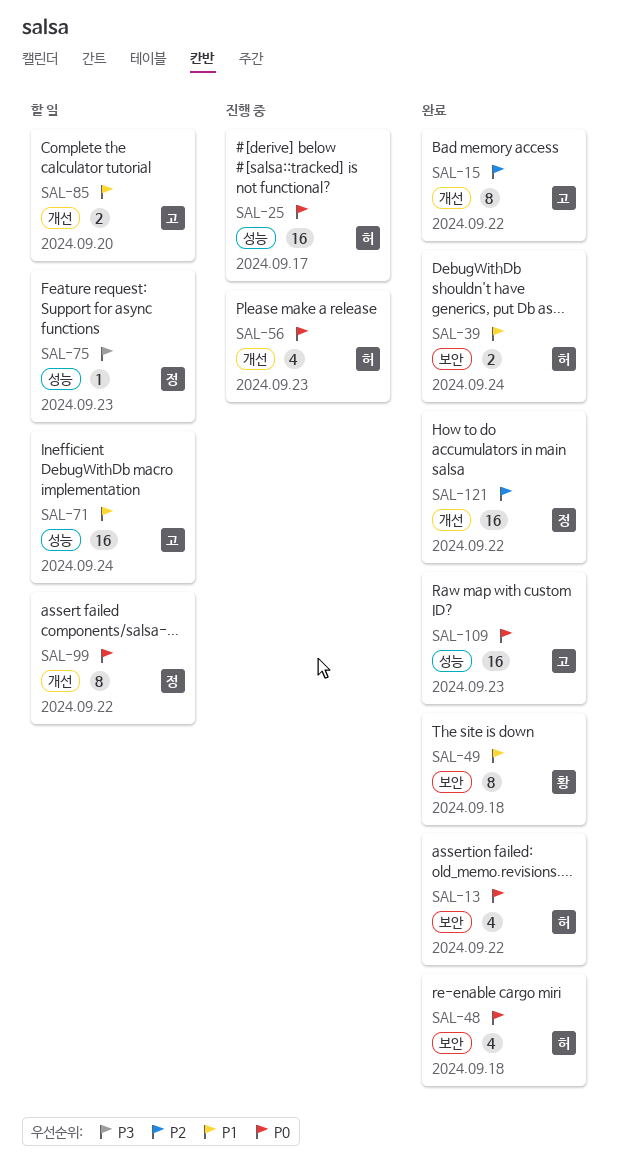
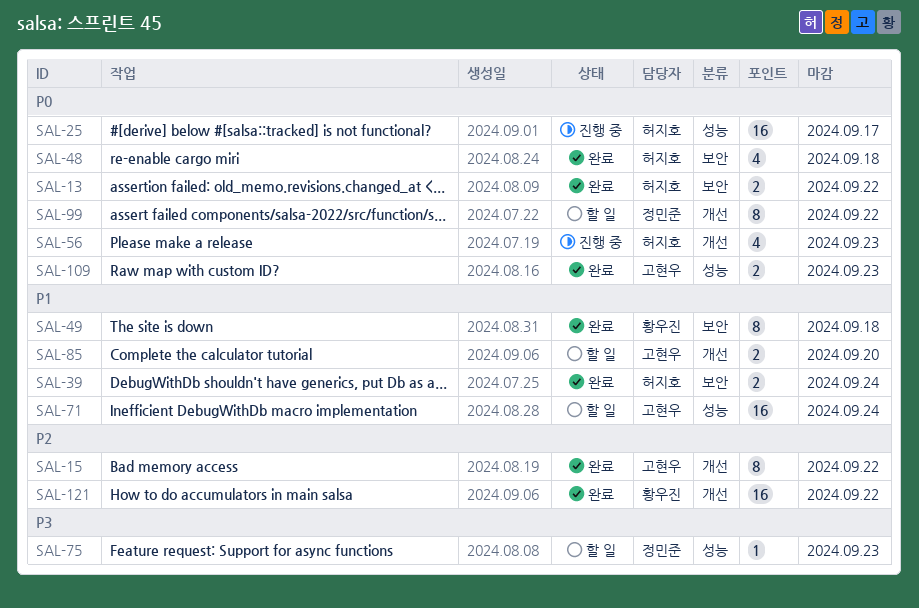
SAL-13, estimate: 4 -> 2
SAL-109, estimate: 16 -> 2
SAL-121, owner: 정민준 -> 황우진

